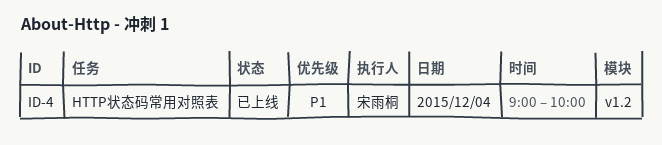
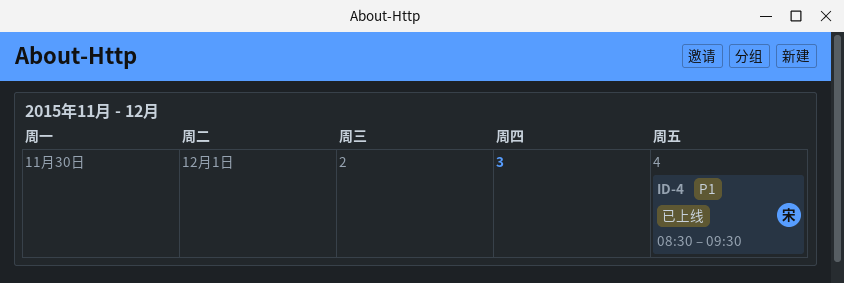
ID-4, begins: 09:00 -> 08:30
ID-4, ends: 10:00 -> 09:30

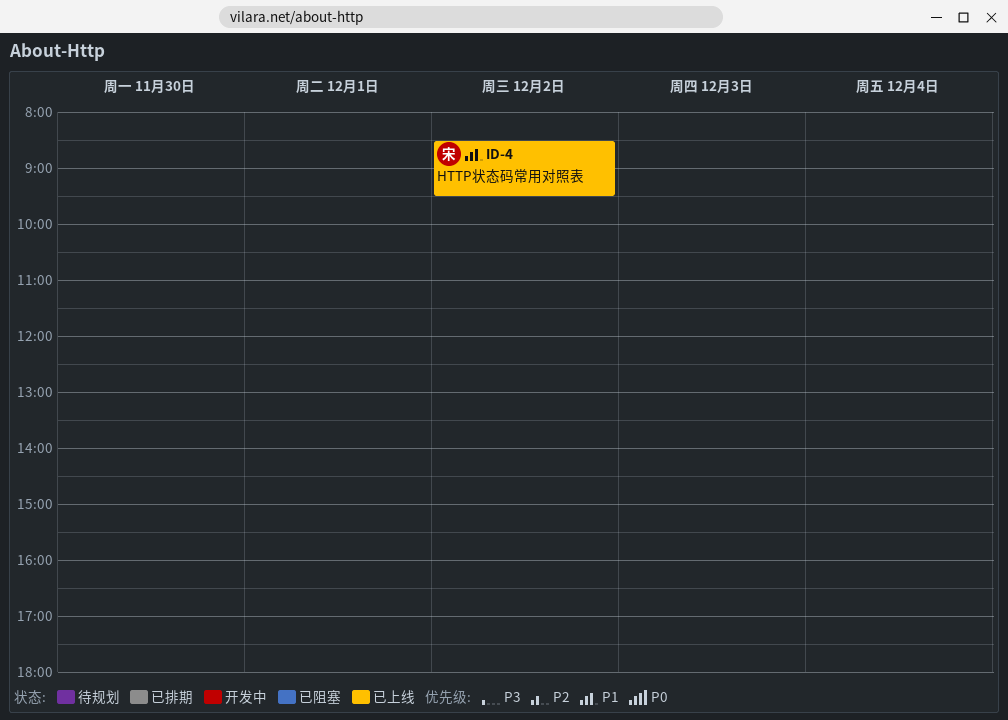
ID-4, day: Dec 4 -> Dec 2

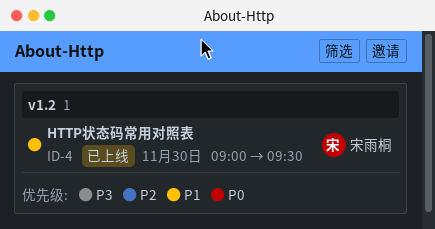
ID-4, day: Dec 2 -> Nov 30
ID-4, begins: 08:30 -> 09:00

